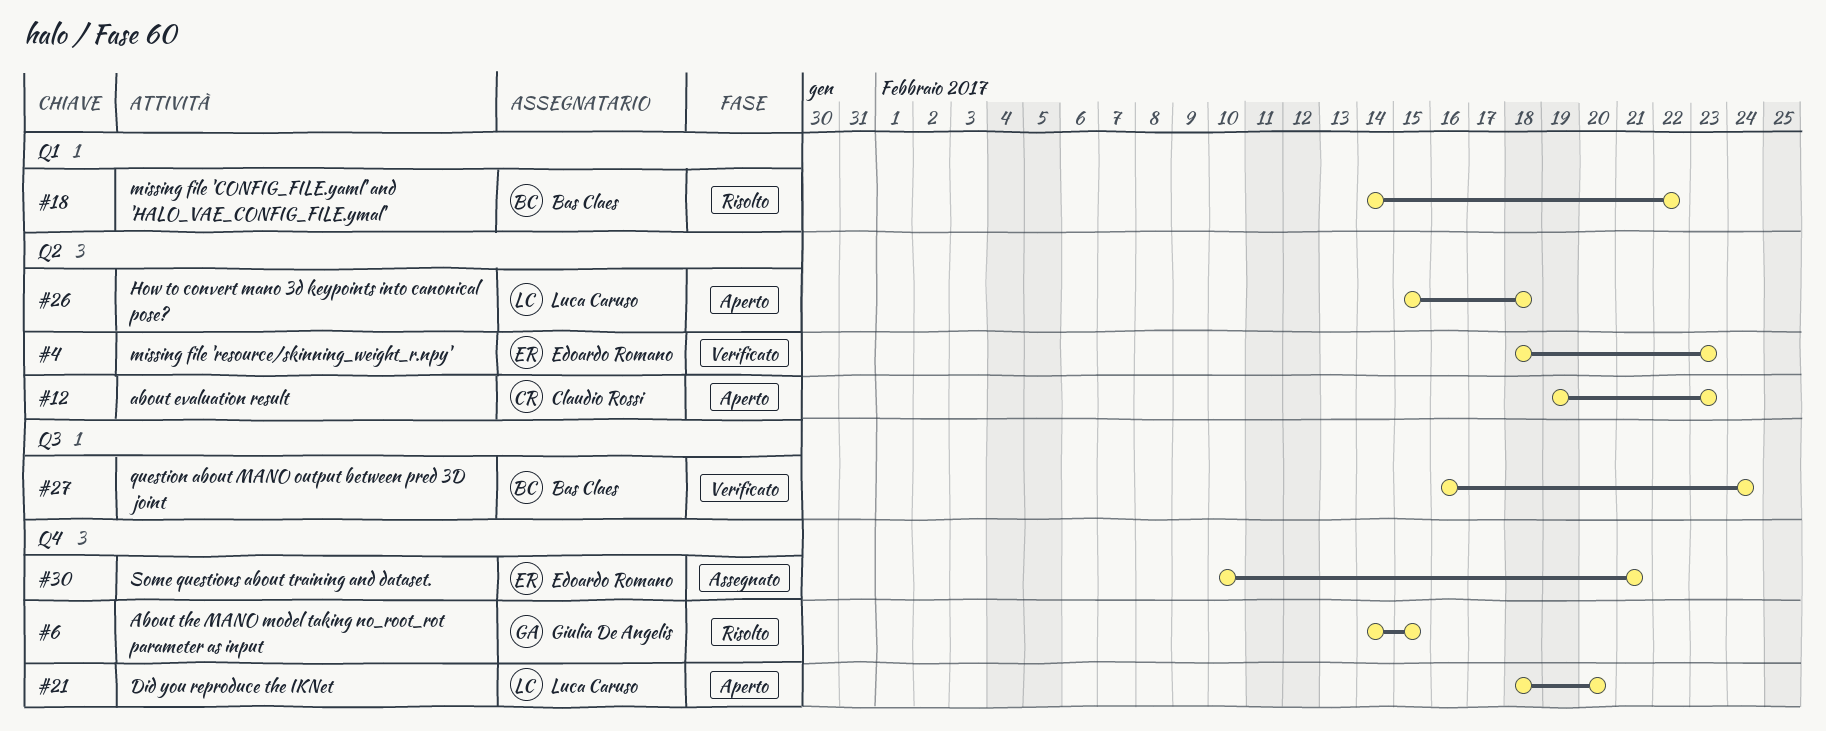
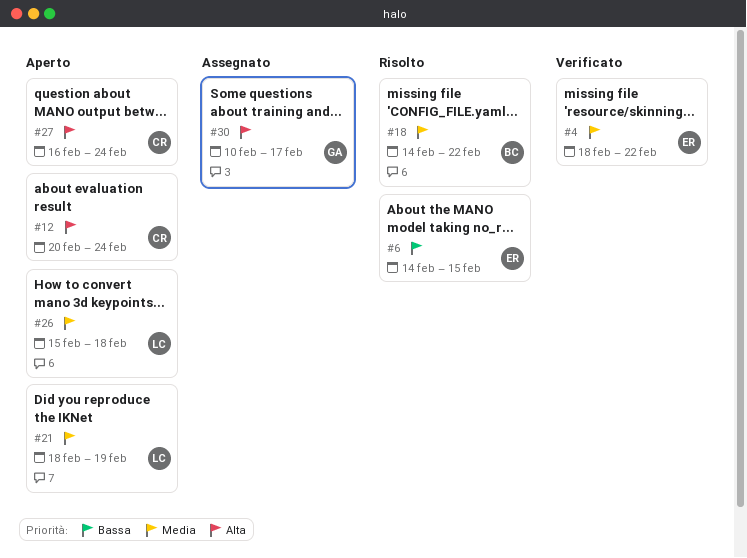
#4, due: Feb 23 -> Feb 22
#6, owner: Giulia De Angelis -> Edoardo Romano
#12, start: Feb 19 -> Feb 20
#12, due: Feb 23 -> Feb 24
#21, due: Feb 20 -> Feb 19
#27, status: Verificato -> Aperto
#27, owner: Bas Claes -> Claudio Rossi
#30, owner: Edoardo Romano -> Giulia De Angelis
#30, due: Feb 21 -> Feb 17

